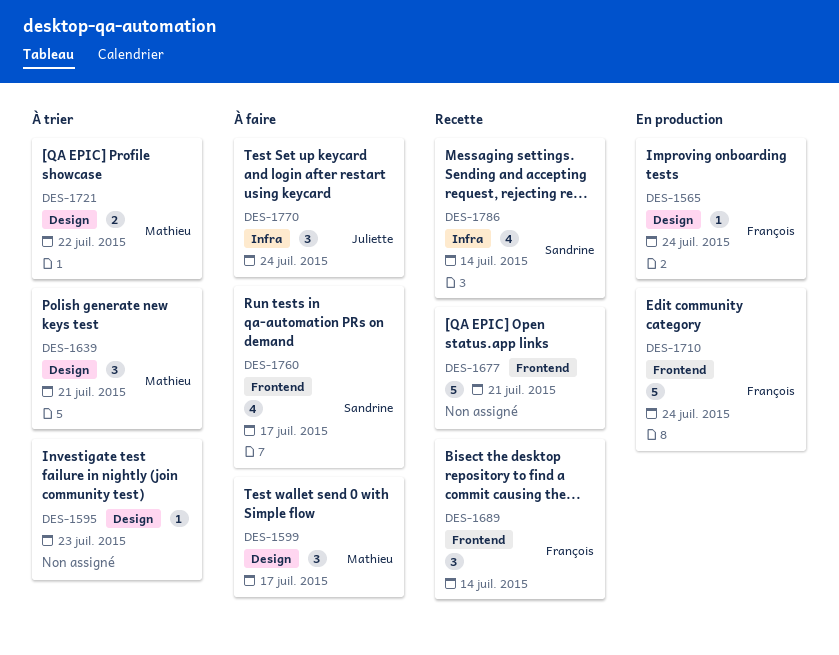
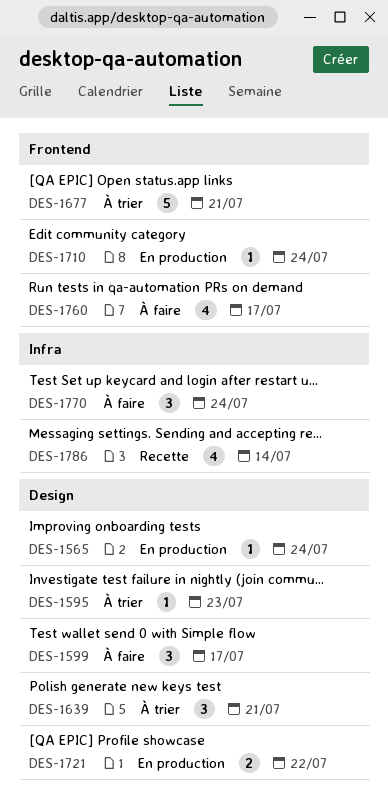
DES-1677, status: Recette -> À trier
DES-1689: present -> none
DES-1710, estimate: 5 -> 1
DES-1721, status: À trier -> En production

